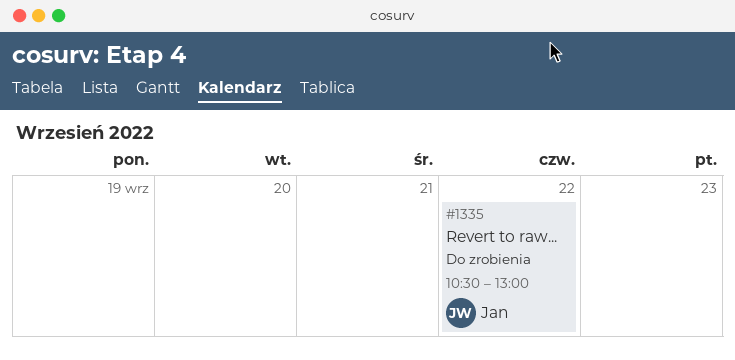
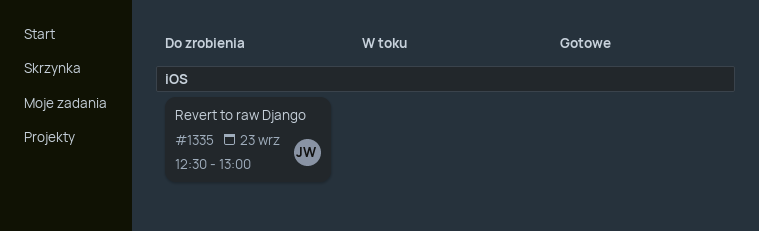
#1335, day: Sep 22 -> Sep 23
#1335, begins: 10:30 -> 12:30

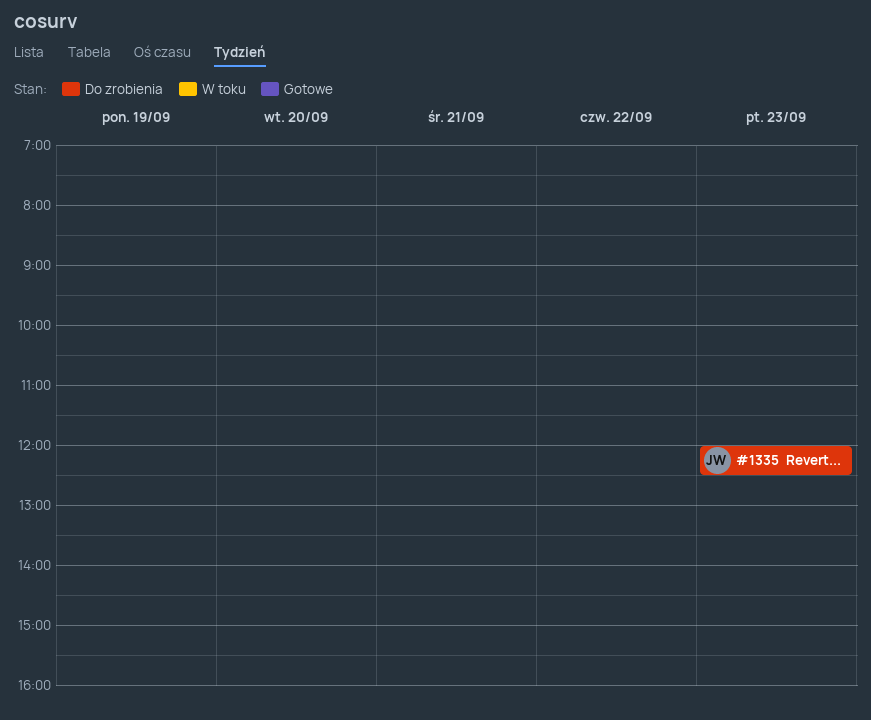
#1335, begins: 12:30 -> 12:00
#1335, ends: 13:00 -> 12:30

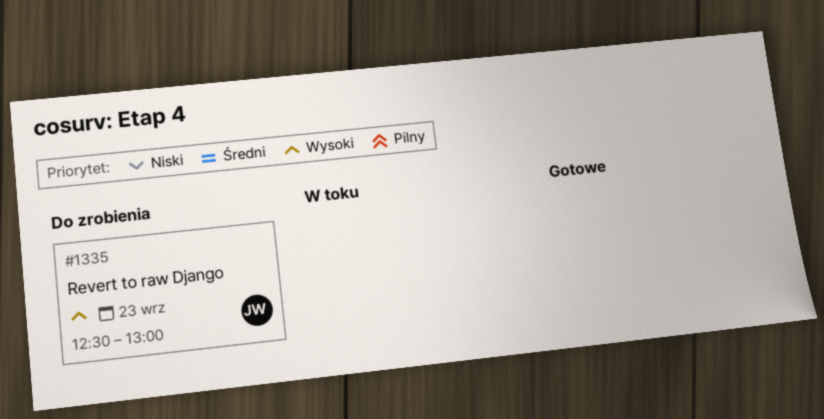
#1335, begins: 12:00 -> 12:30
#1335, ends: 12:30 -> 13:00

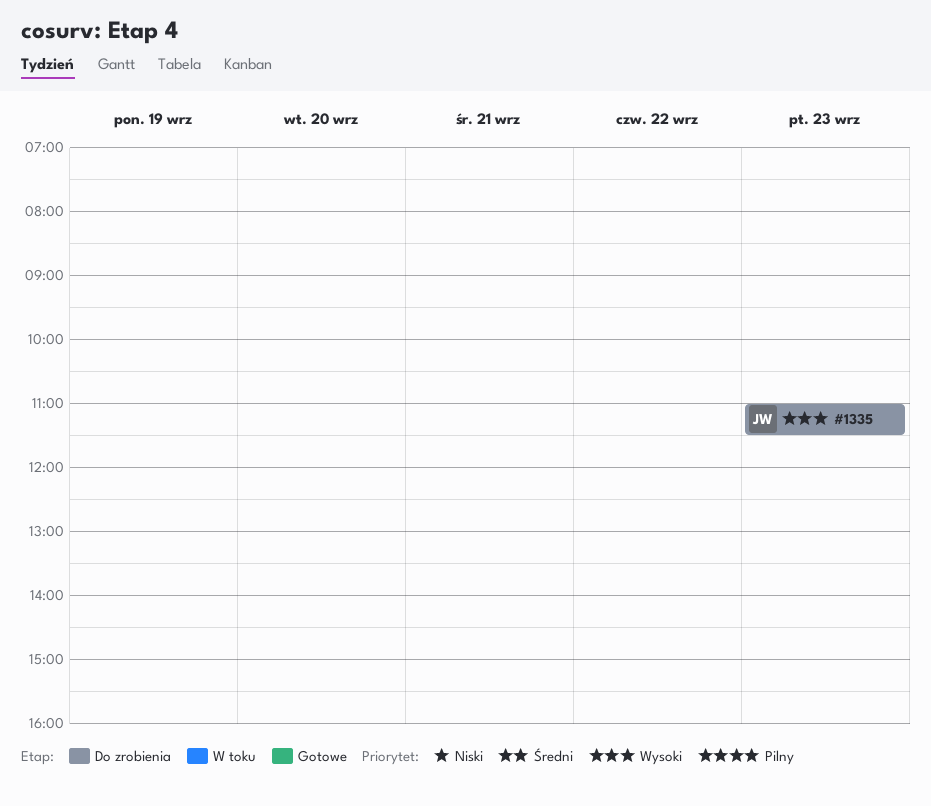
#1335, begins: 12:30 -> 11:00
#1335, ends: 13:00 -> 11:30

